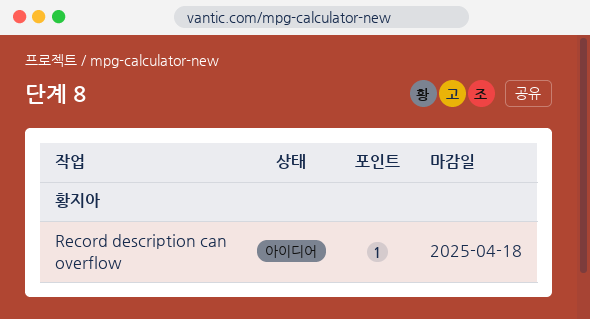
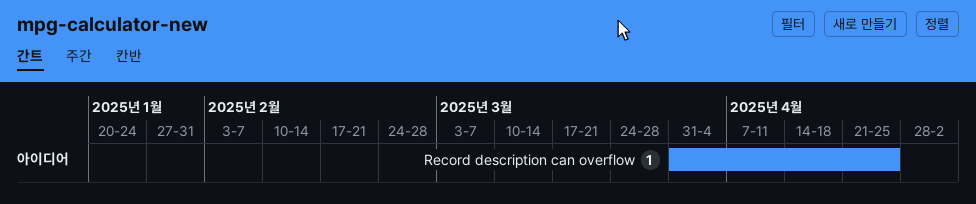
Record description can overflow, due: Apr 18 -> Apr 25

